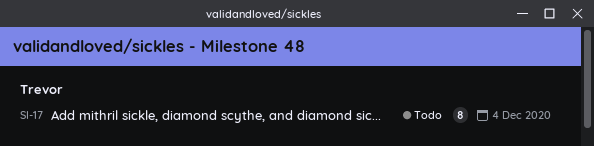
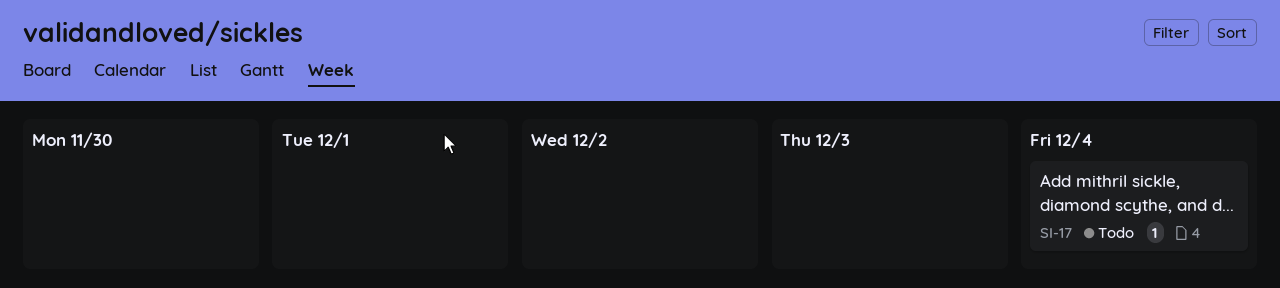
SI-17, estimate: 8 -> 1

